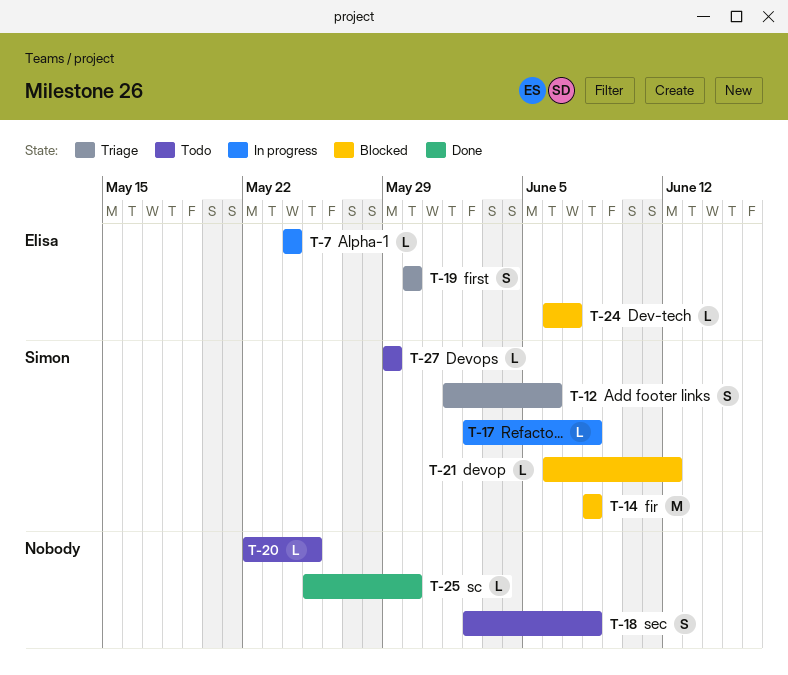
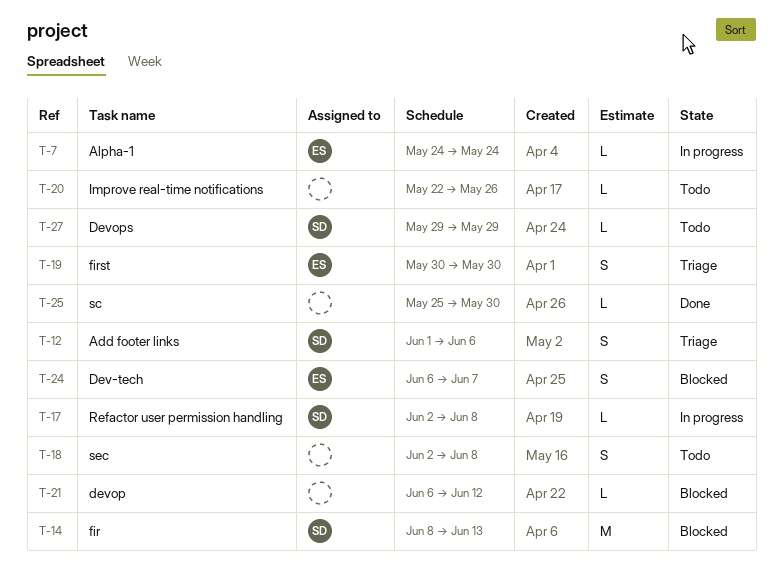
T-14, due: Jun 8 -> Jun 13
T-20, due: May 25 -> May 26
T-21, owner: Simon -> none
T-24, estimate: L -> S

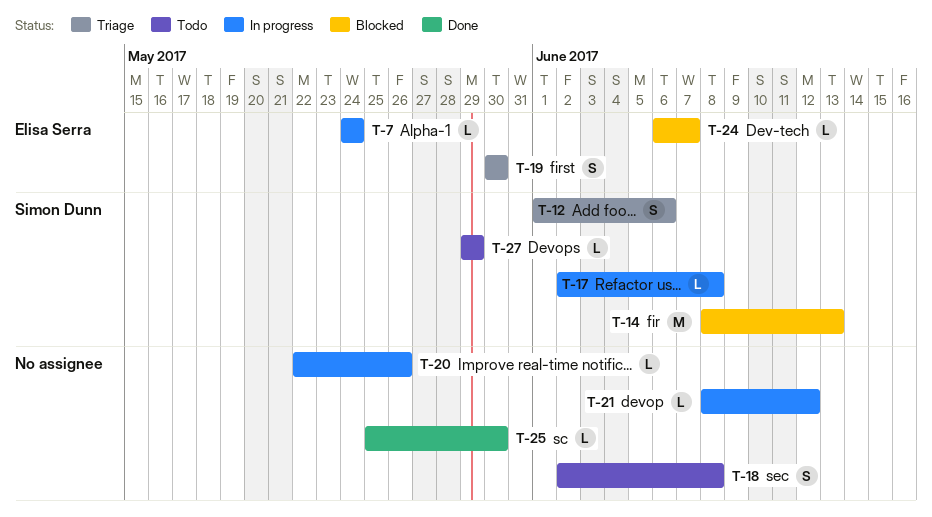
T-20, status: Todo -> In progress
T-21, status: Blocked -> In progress
T-21, start: Jun 6 -> Jun 8
T-24, estimate: S -> L

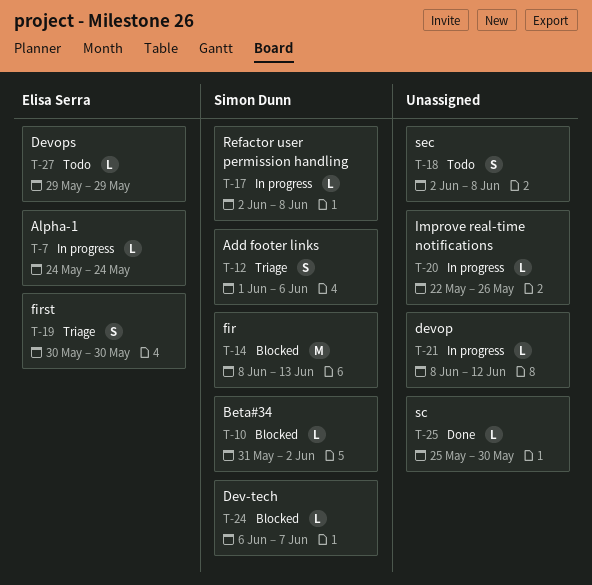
T-10: none -> present
T-24, owner: Elisa Serra -> Simon Dunn
T-27, owner: Simon Dunn -> Elisa Serra

